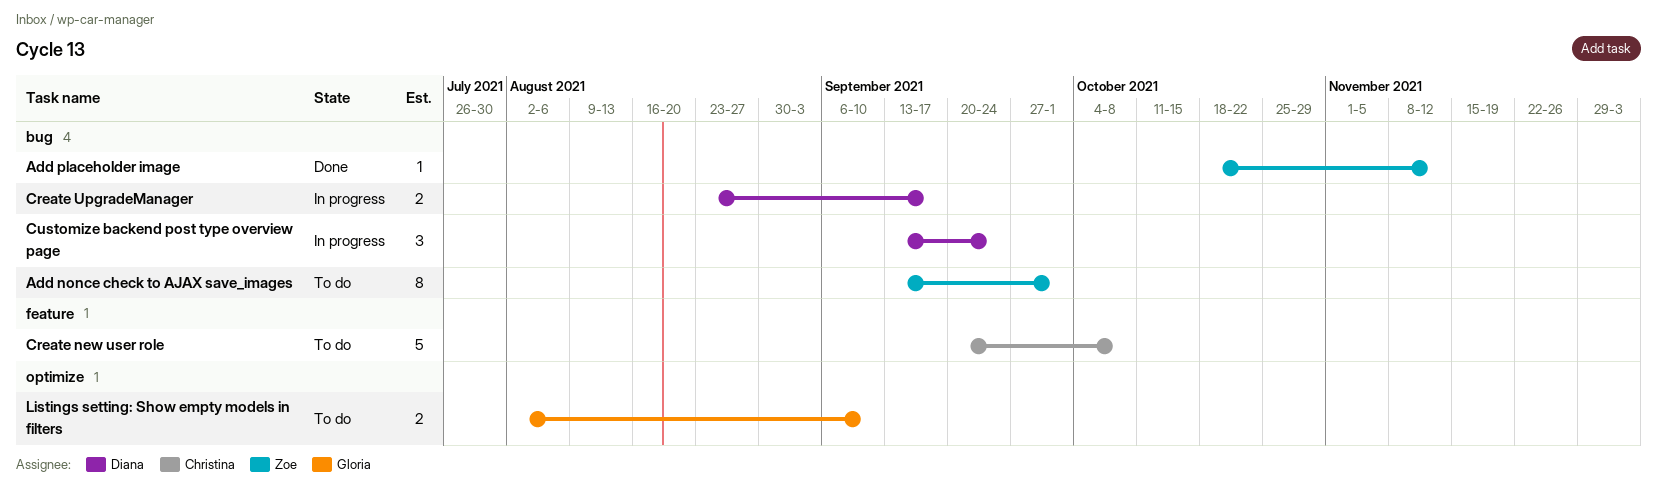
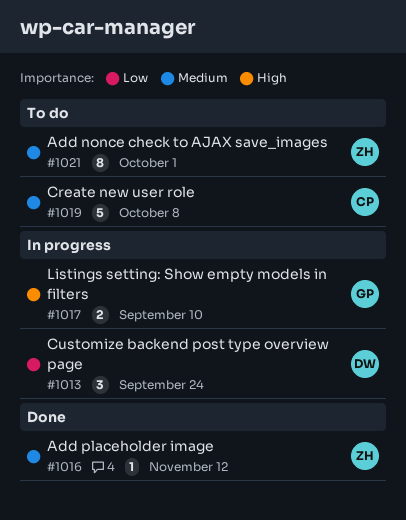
Create UpgradeManager: present -> none
Listings setting: Show empty models in filters, status: To do -> In progress

